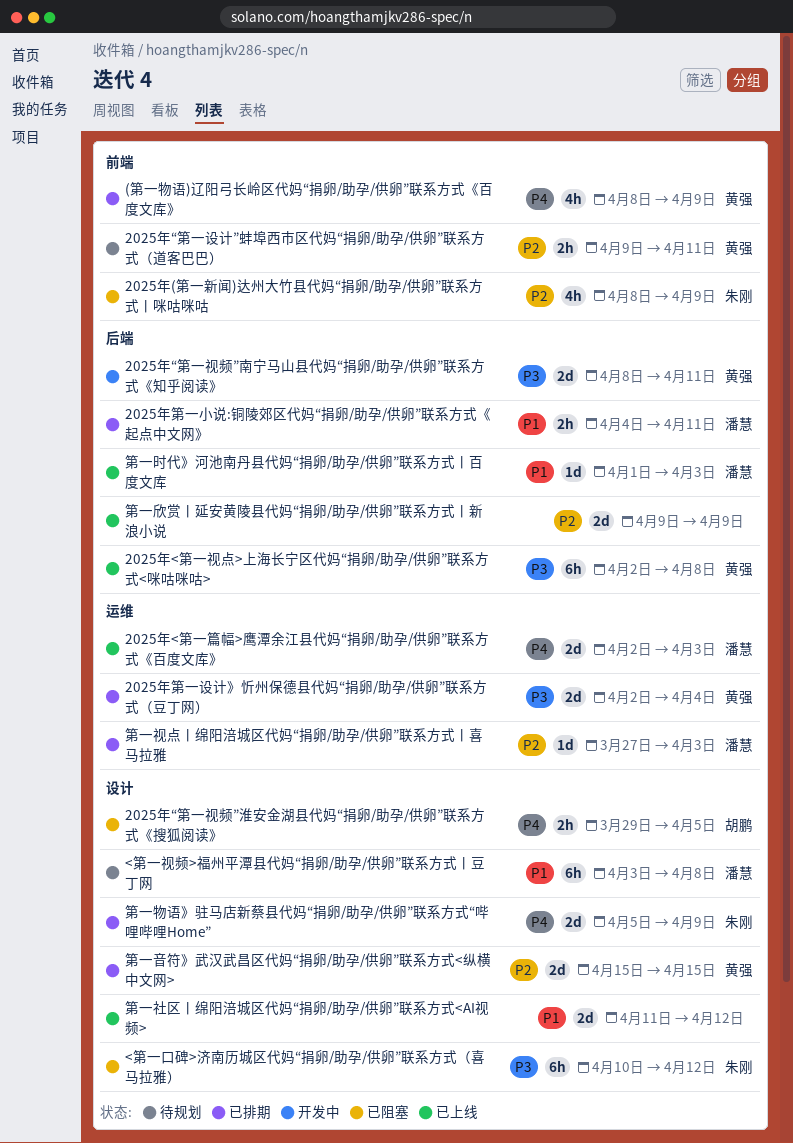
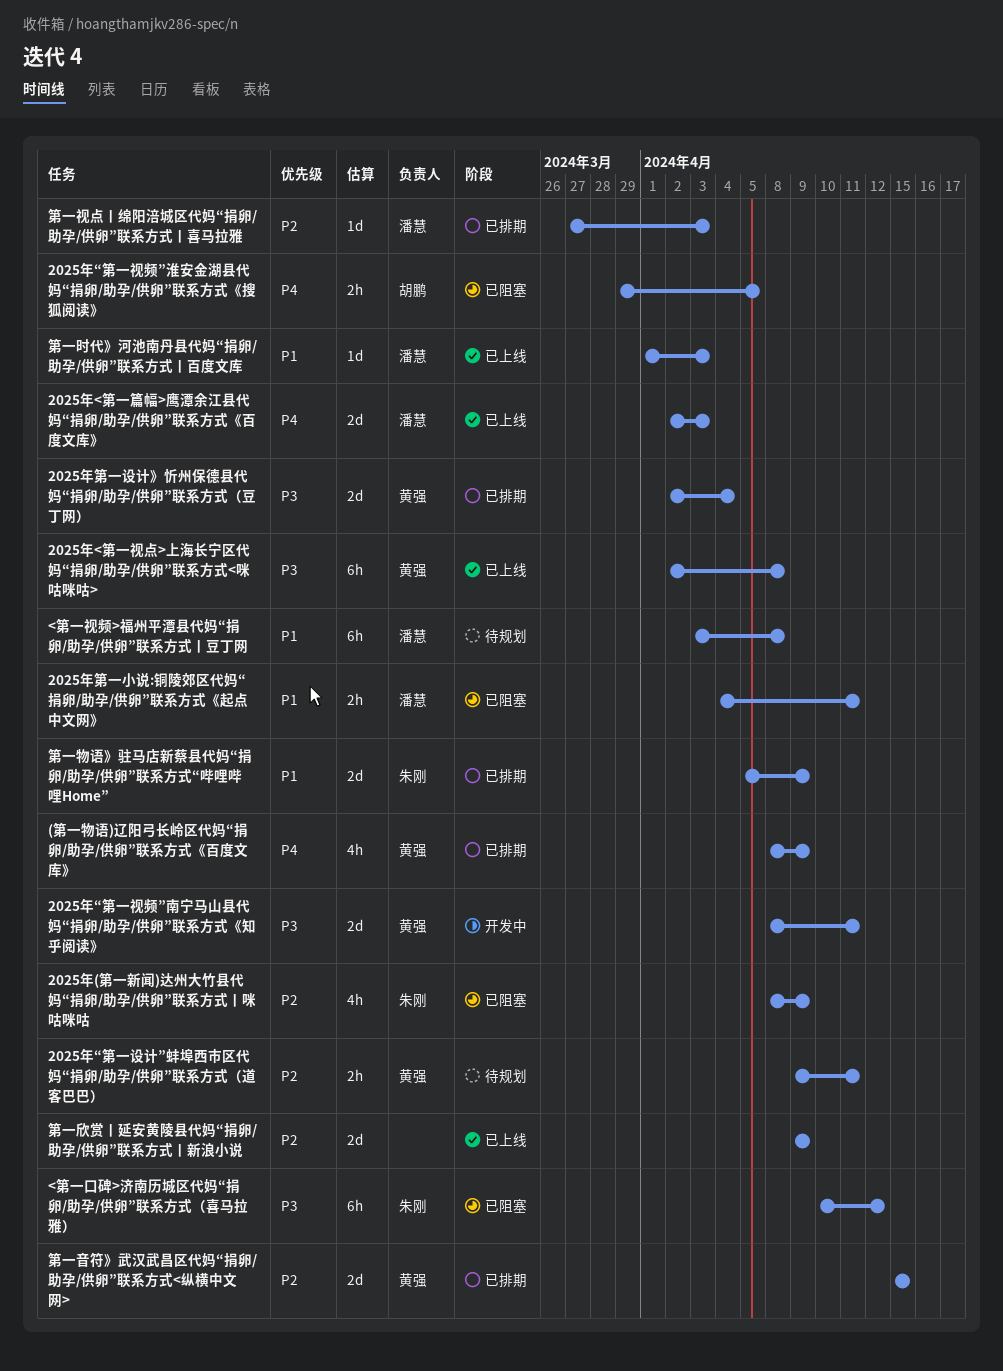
2025年第一小说:铜陵郊区代妈“捐卵/助孕/供卵”联系方式《起点中文网》, status: 已排期 -> 已阻塞
第一物语》驻马店新蔡县代妈“捐卵/助孕/供卵”联系方式“哔哩哔哩Home”, priority: P4 -> P1
第一社区丨绵阳涪城区代妈“捐卵/助孕/供卵”联系方式<AI视频>: present -> none

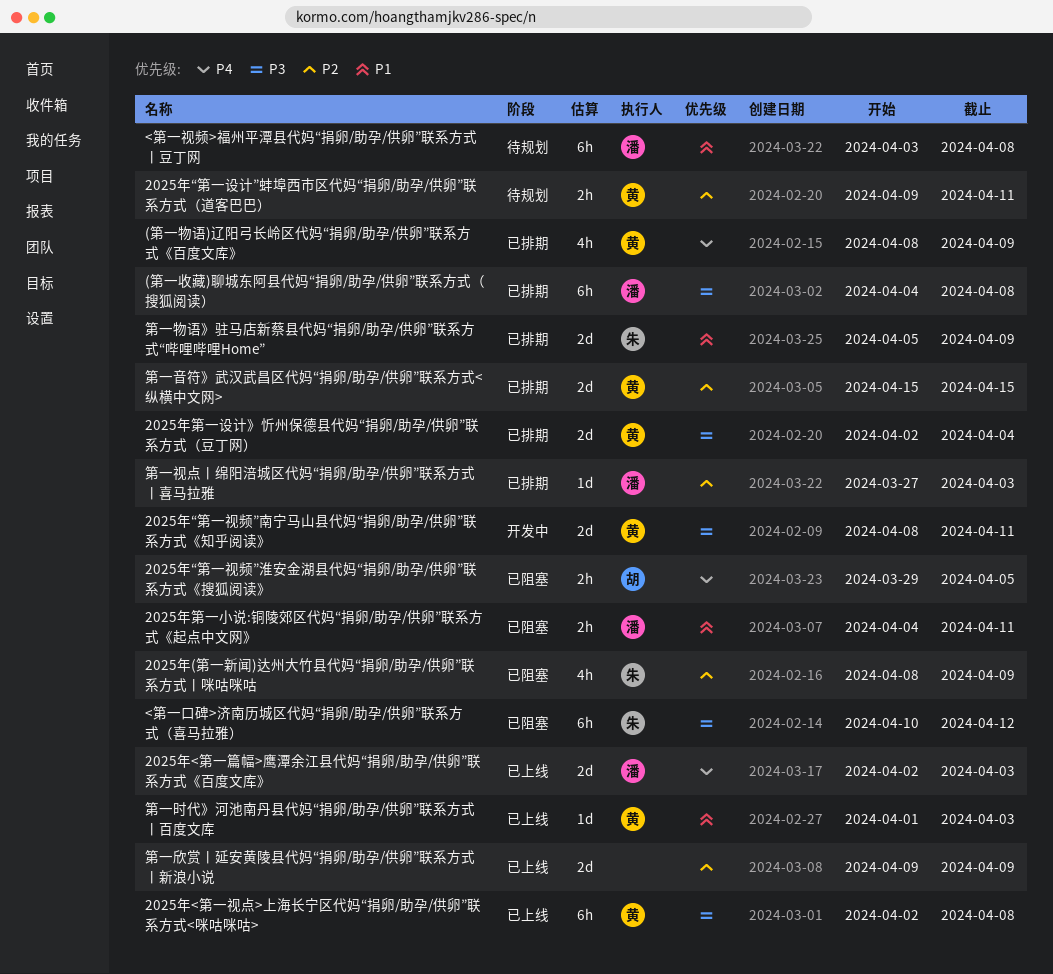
(第一收藏)聊城东阿县代妈“捐卵/助孕/供卵”联系方式（搜狐阅读）: none -> present
第一时代》河池南丹县代妈“捐卵/助孕/供卵”联系方式丨百度文库, owner: 潘慧 -> 黄强

